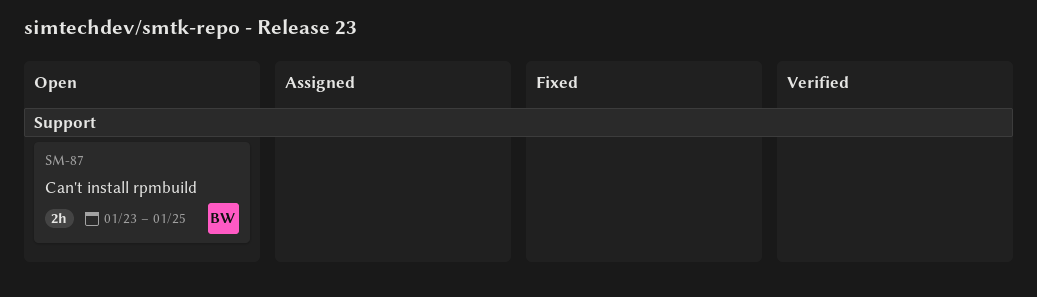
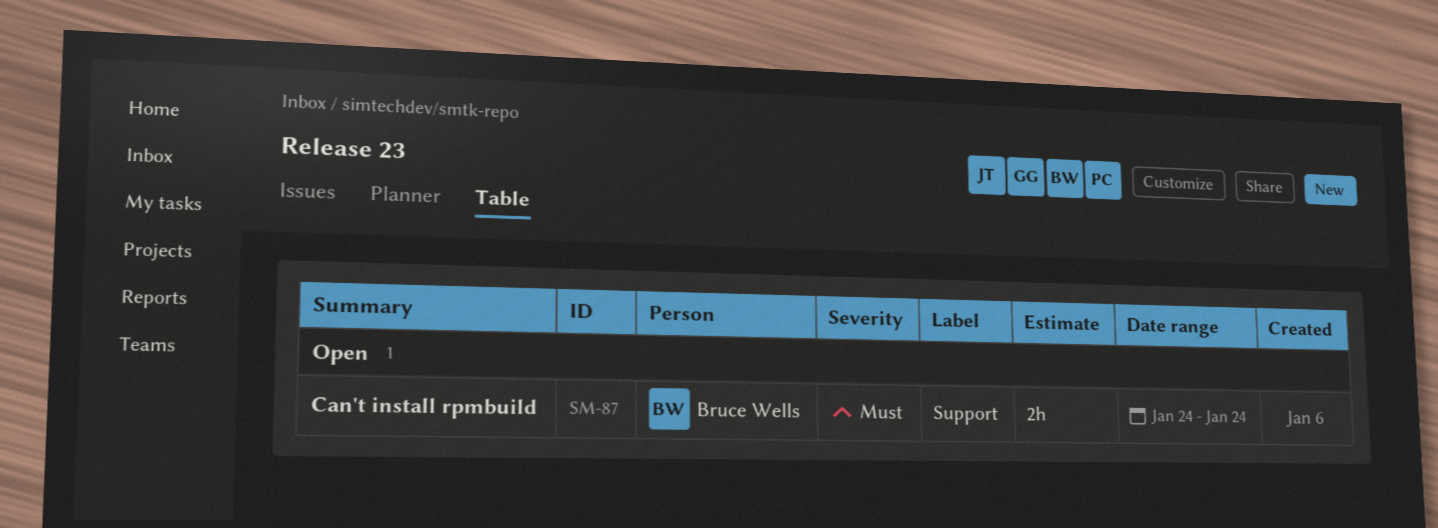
SM-87, start: Jan 23 -> Jan 24
SM-87, due: Jan 25 -> Jan 24

